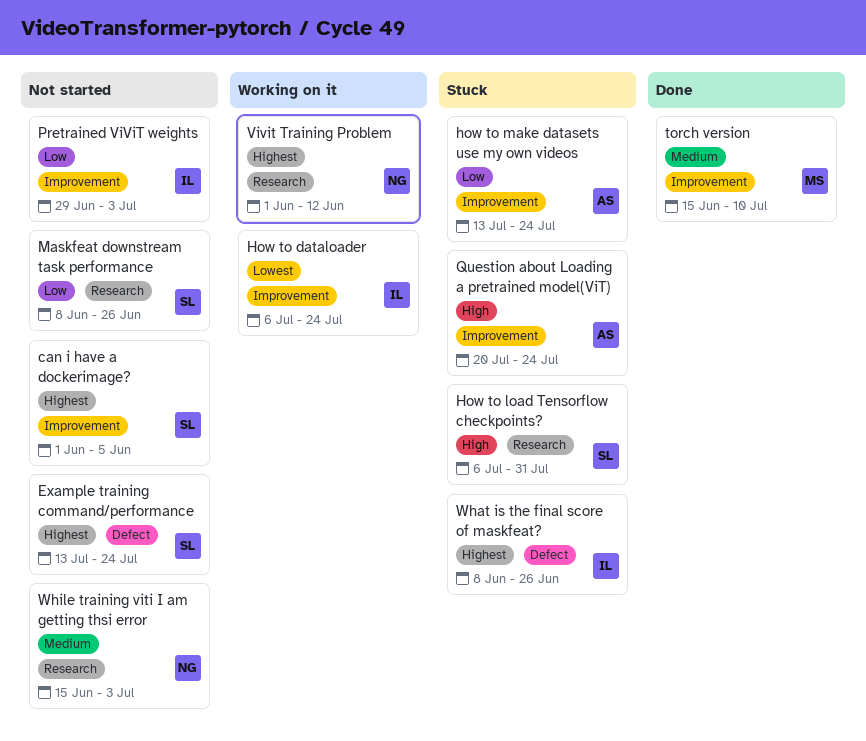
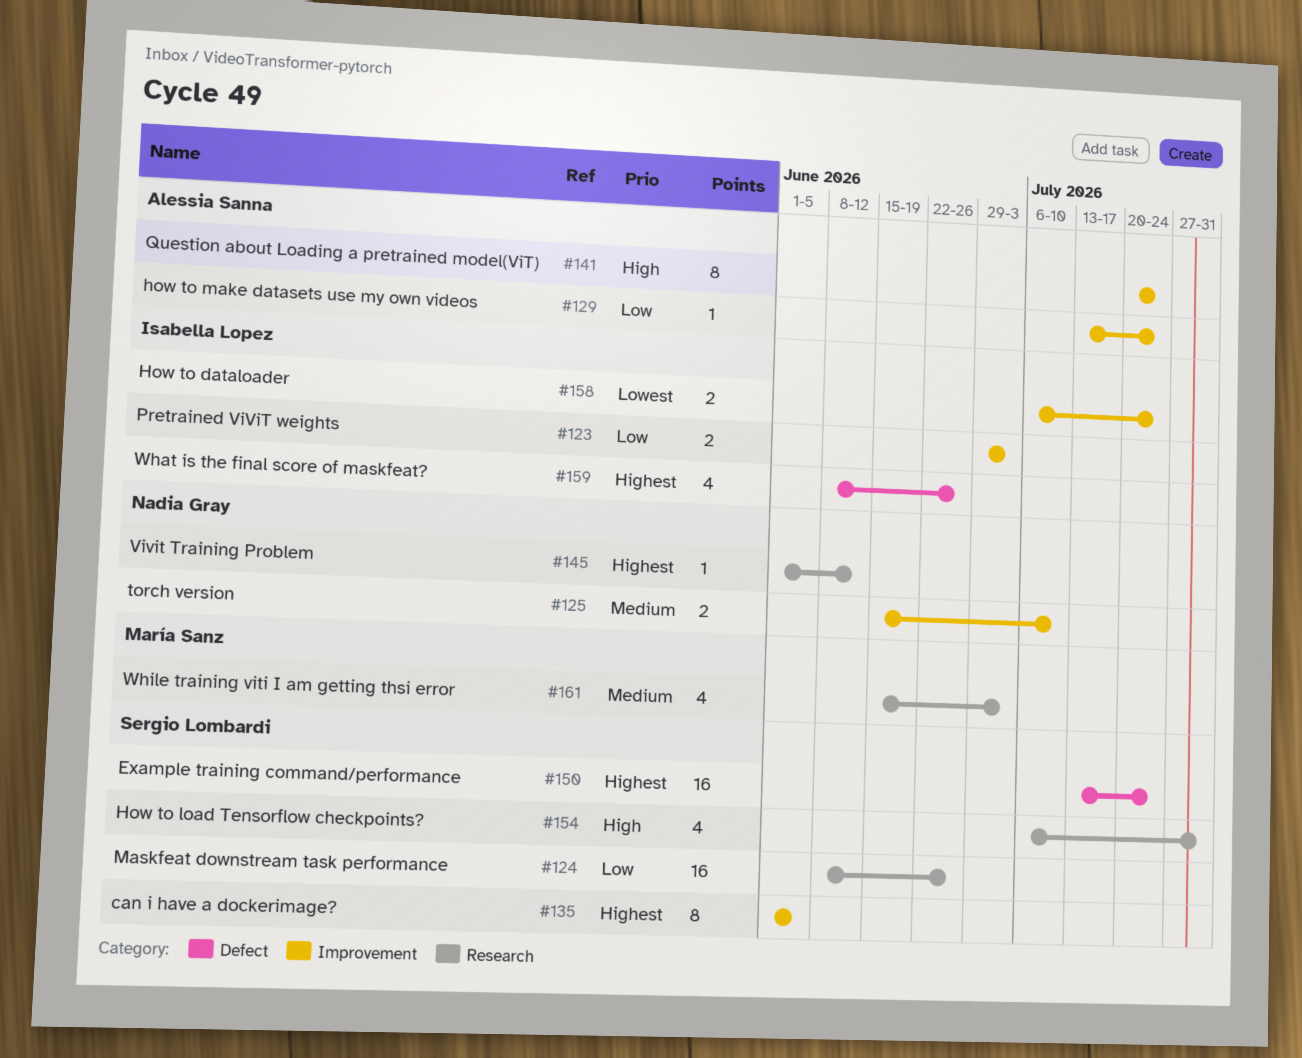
torch version, owner: María Sanz -> Nadia Gray
While training viti I am getting thsi error, owner: Nadia Gray -> María Sanz

